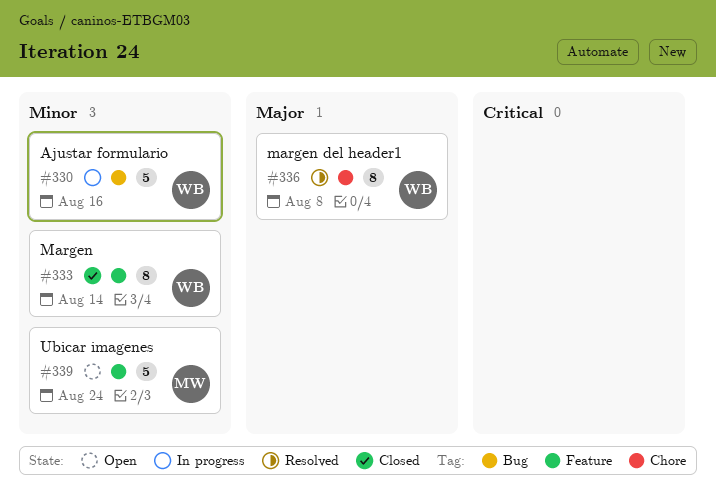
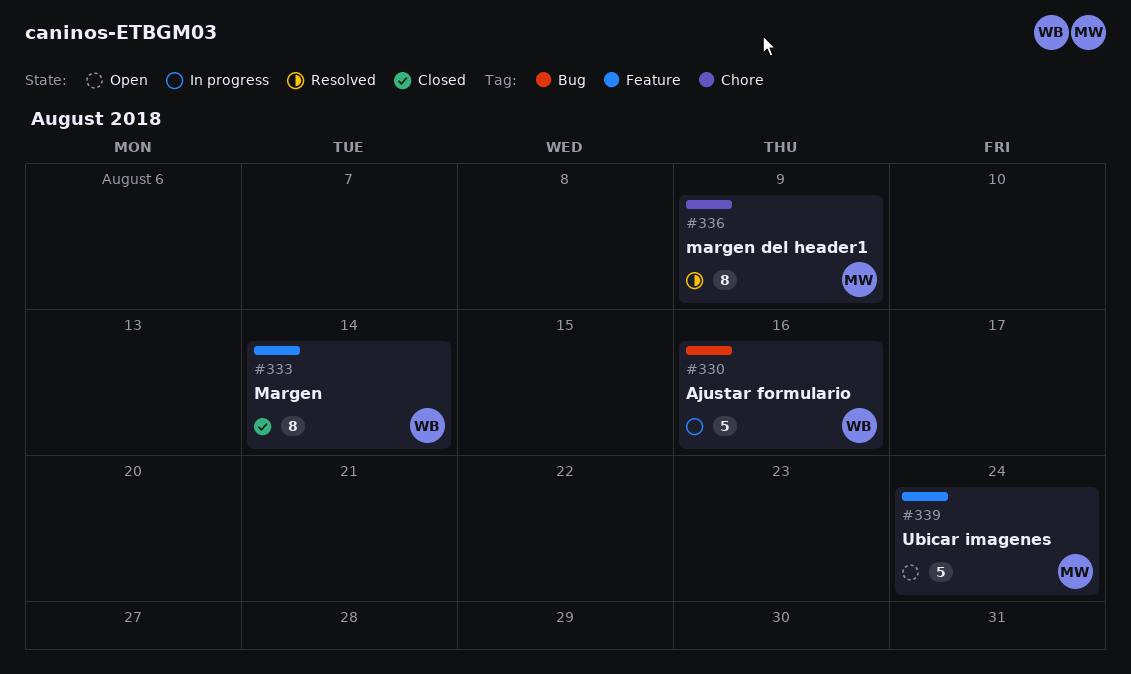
#336, owner: WB -> MW
#336, due: Aug 8 -> Aug 9

